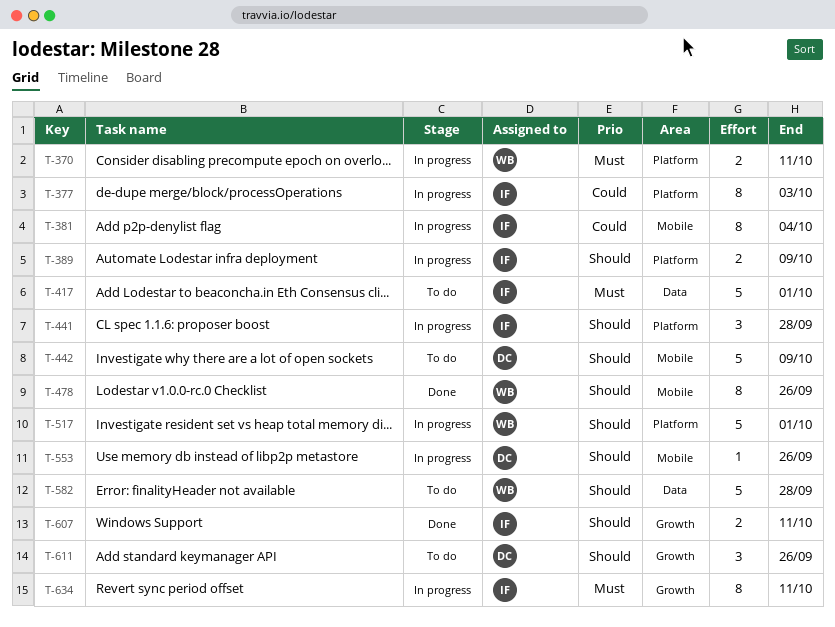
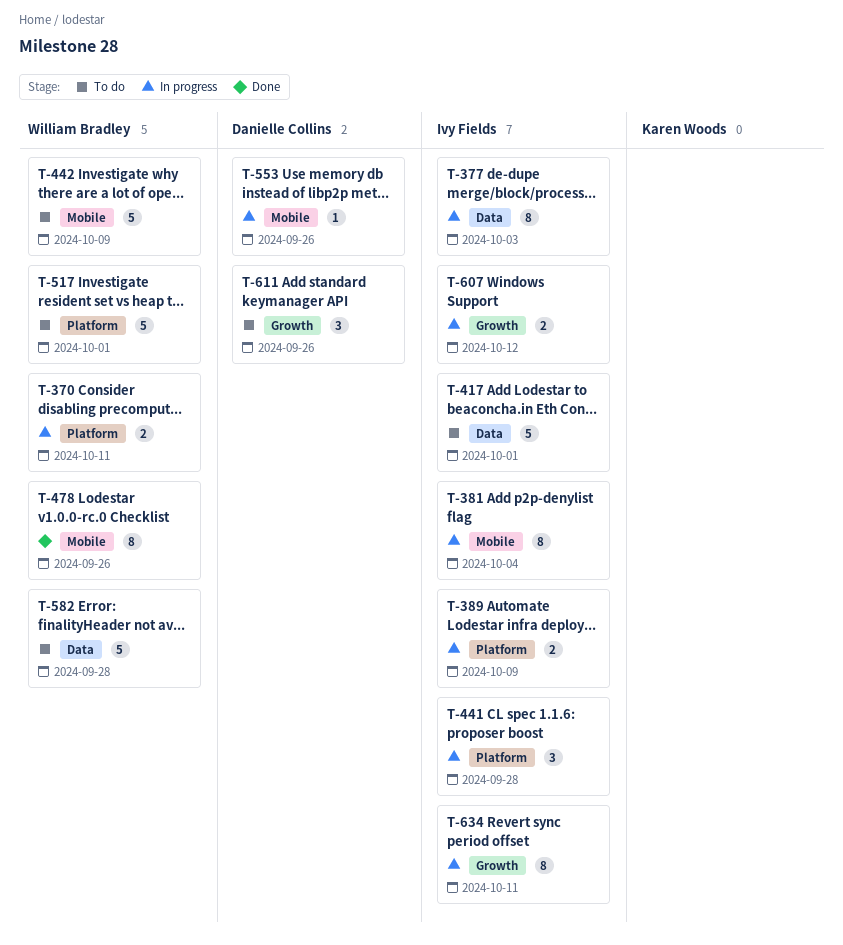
T-377, label: Platform -> Data
T-442, owner: Danielle Collins -> William Bradley
T-517, status: In progress -> To do
T-607, status: Done -> In progress
T-607, due: Oct 11 -> Oct 12

